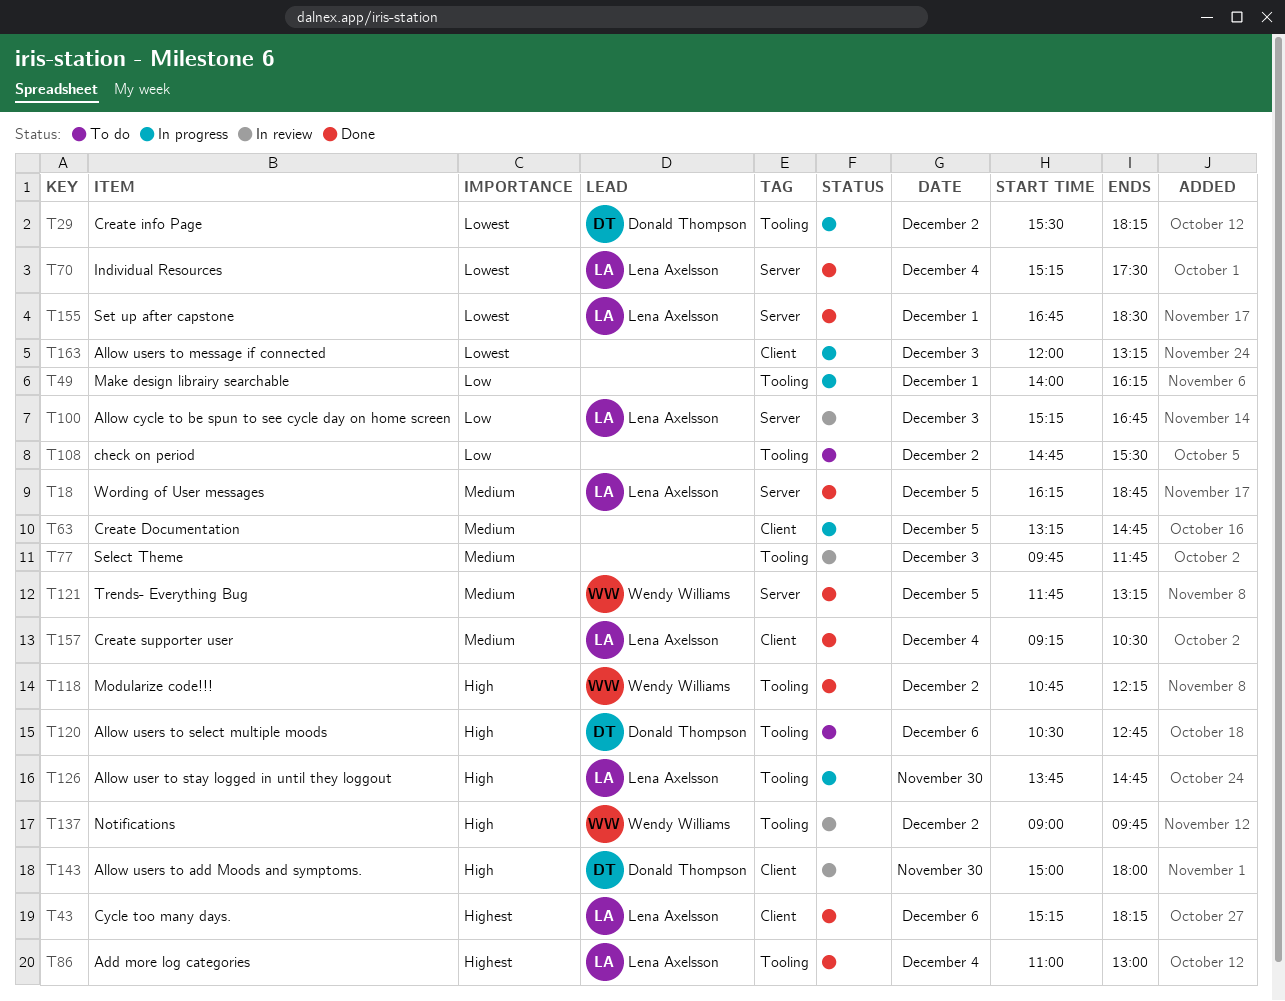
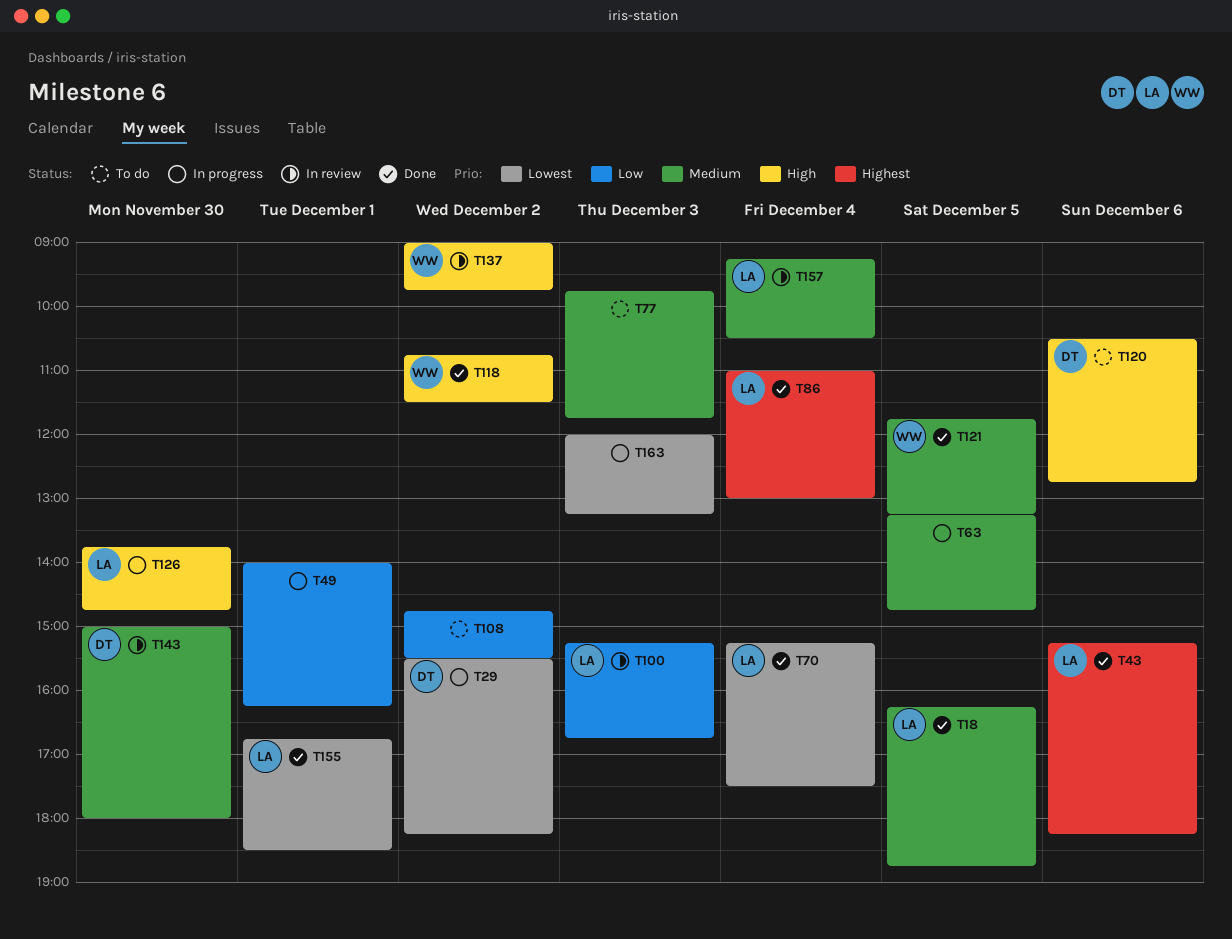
T77, status: In review -> To do
T118, ends: 12:15 -> 11:30
T143, priority: High -> Medium
T157, status: Done -> In review

